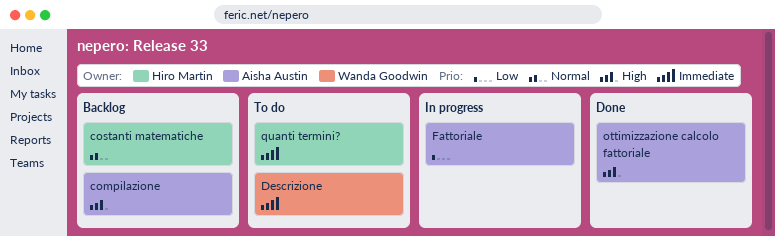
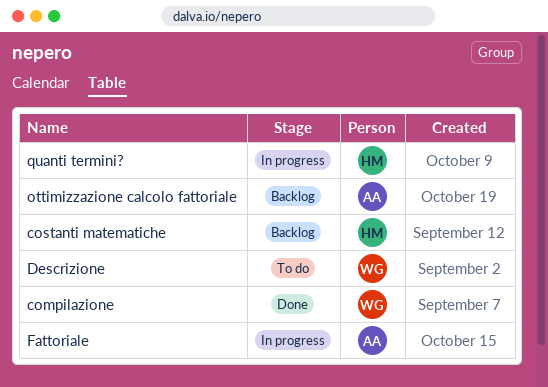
compilazione, status: Backlog -> Done
compilazione, owner: Aisha Austin -> Wanda Goodwin
ottimizzazione calcolo fattoriale, status: Done -> Backlog
quanti termini?, status: To do -> In progress

